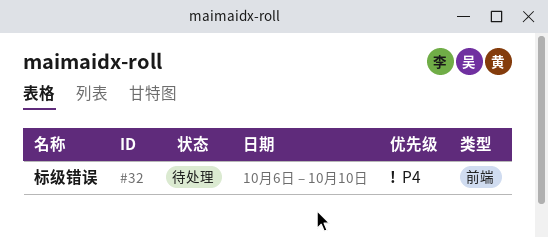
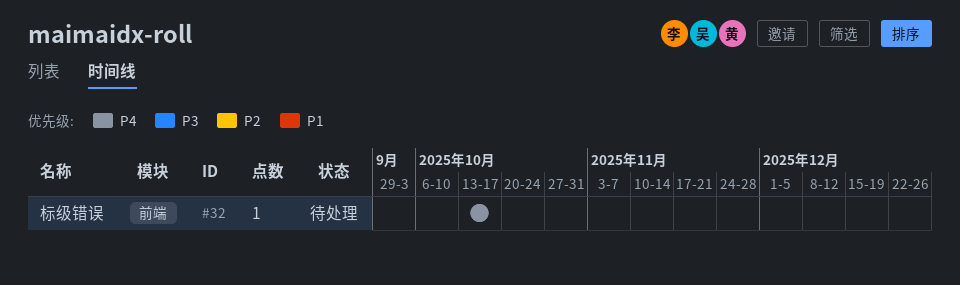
#32, start: Oct 6 -> Oct 13
#32, due: Oct 10 -> Oct 17

